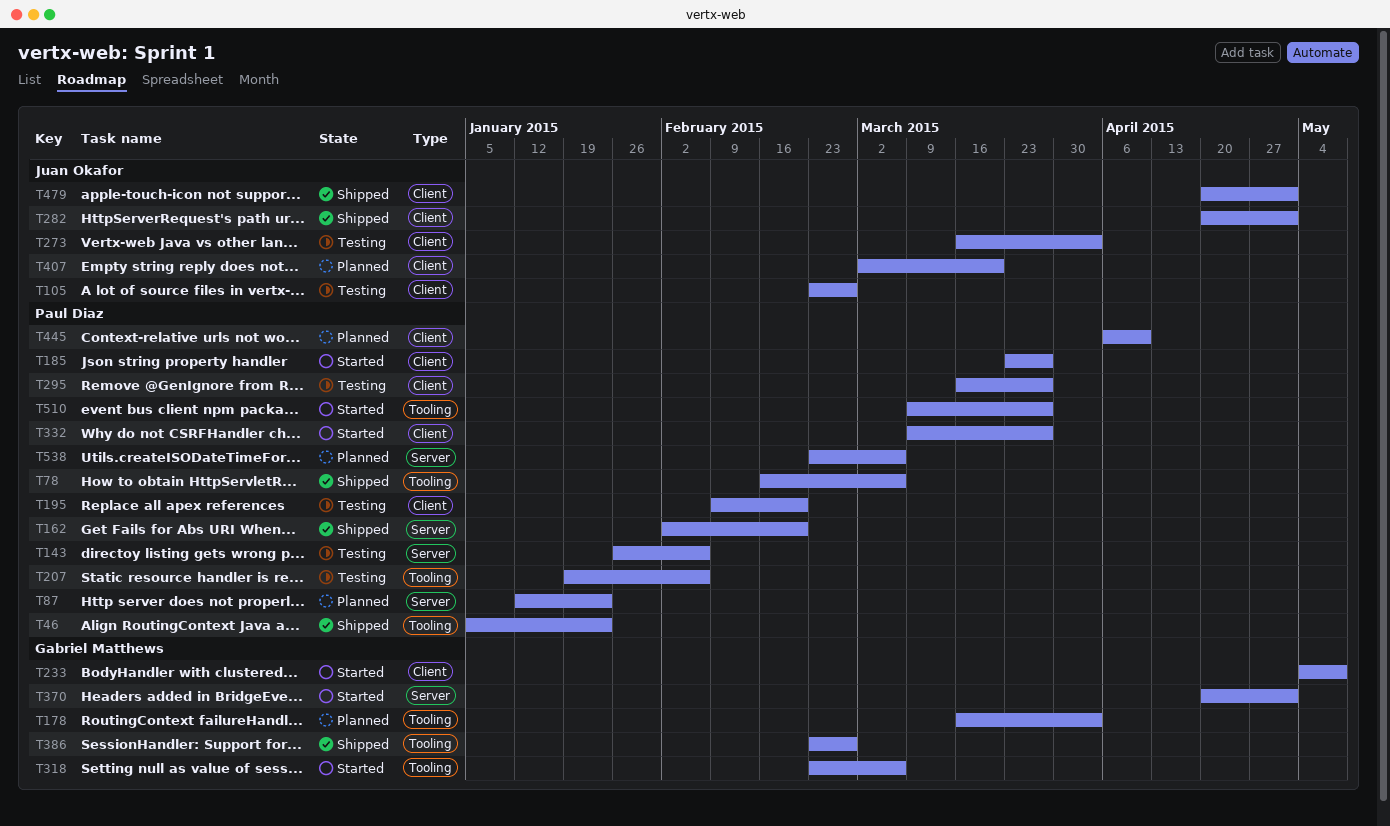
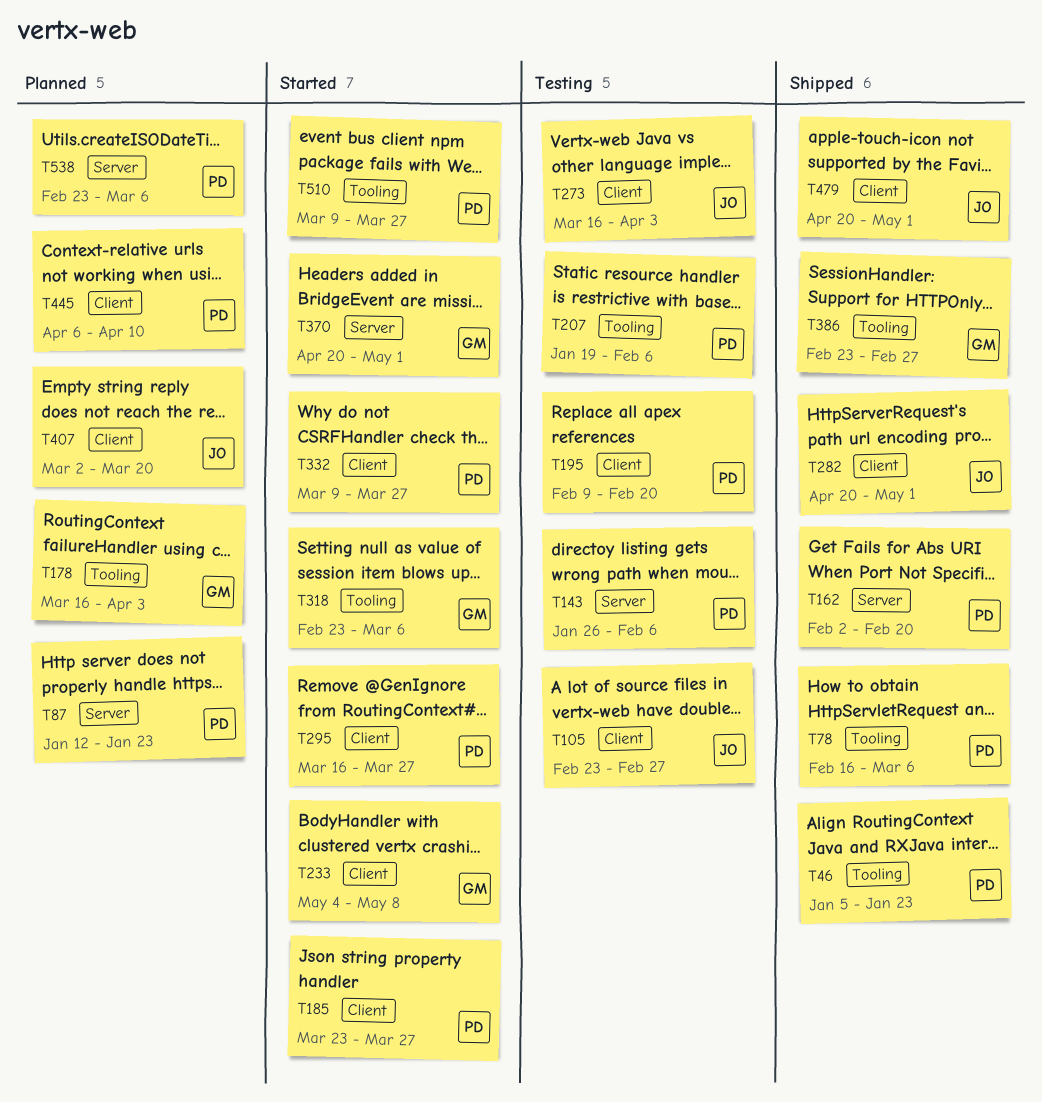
T295, status: Testing -> Started

